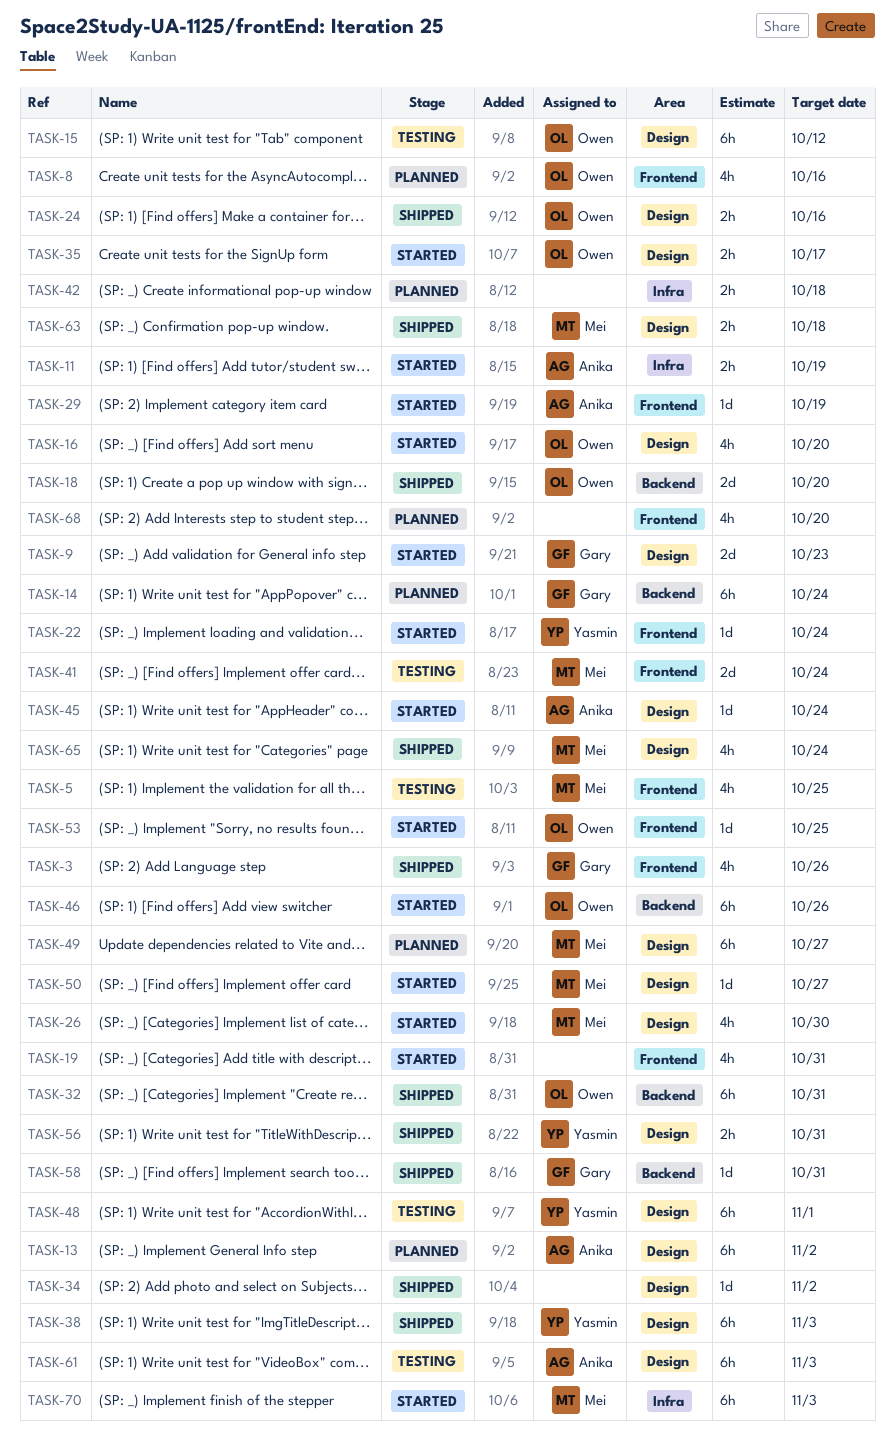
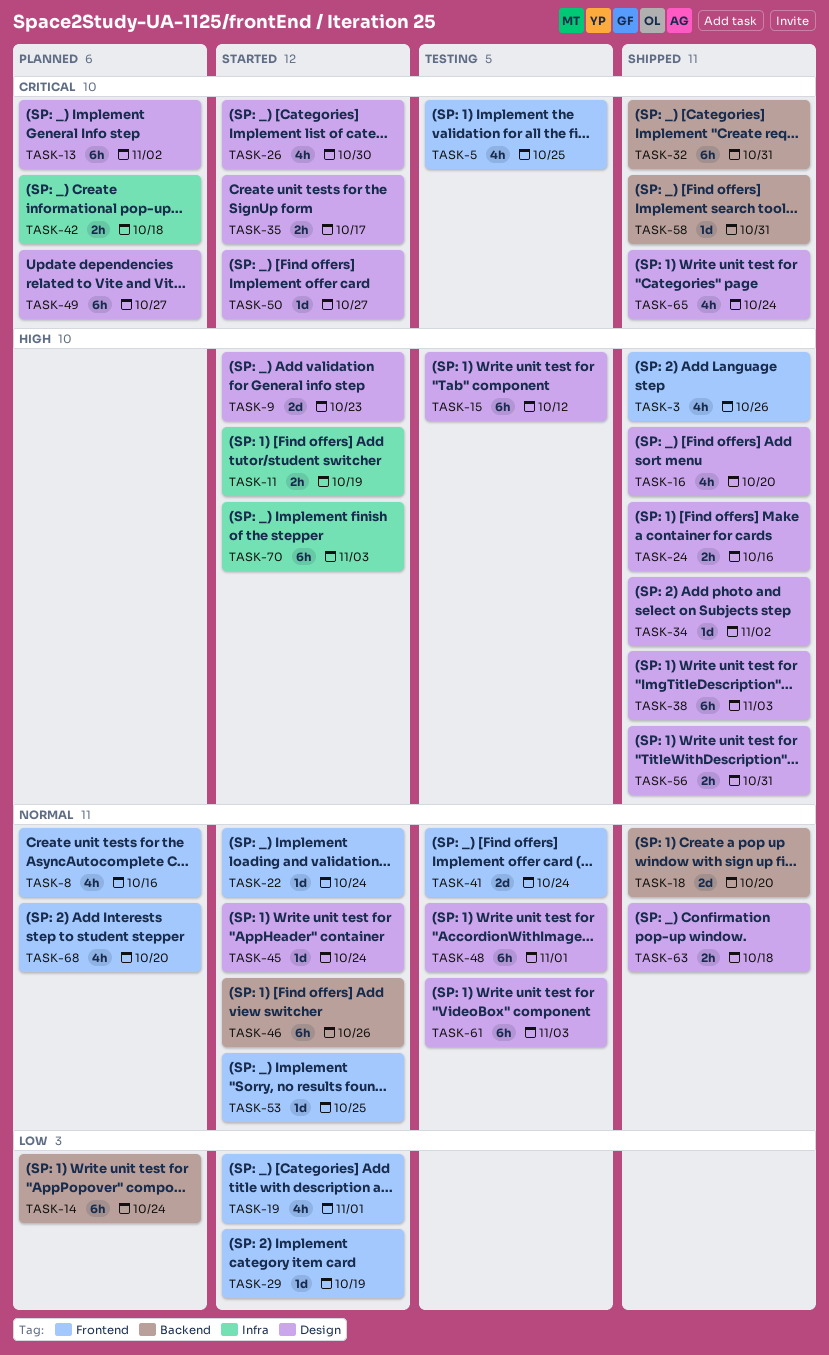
TASK-16, status: Started -> Shipped
TASK-19, due: Oct 31 -> Nov 1

